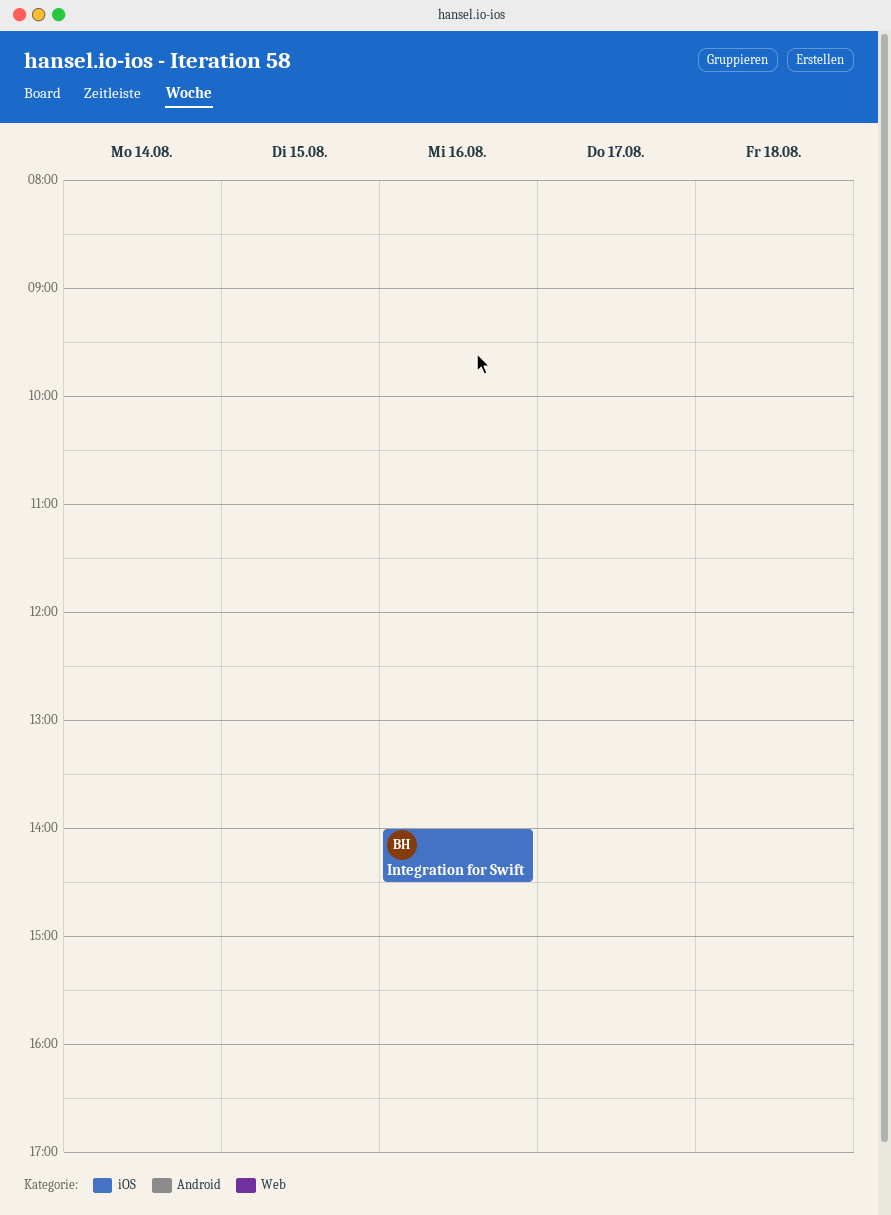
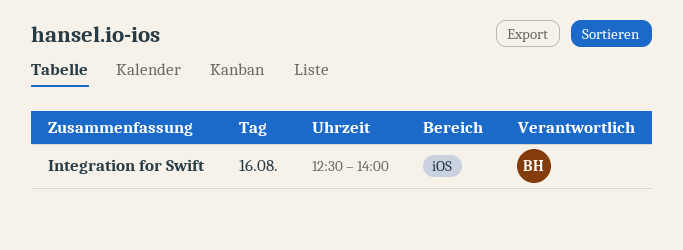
Integration for Swift, begins: 14:00 -> 12:30
Integration for Swift, ends: 14:30 -> 14:00

